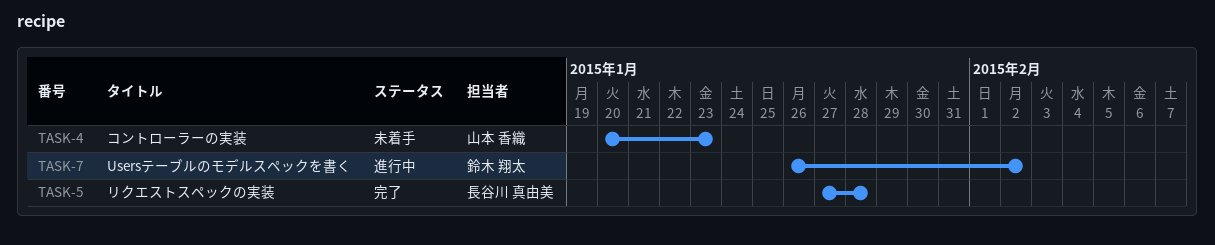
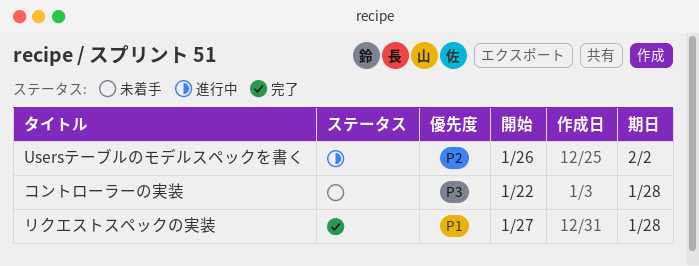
コントローラーの実装, start: Jan 20 -> Jan 22
コントローラーの実装, due: Jan 23 -> Jan 28

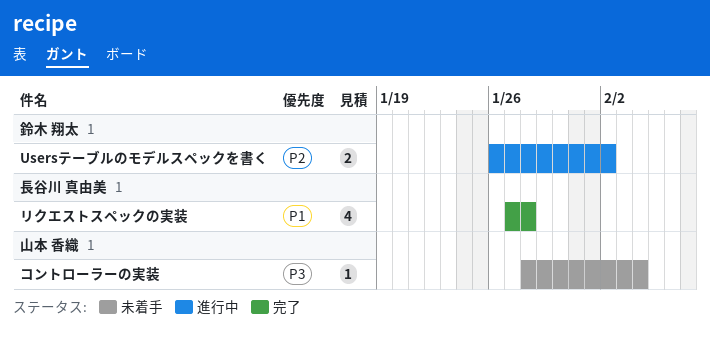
コントローラーの実装, start: Jan 22 -> Jan 28
コントローラーの実装, due: Jan 28 -> Feb 4

